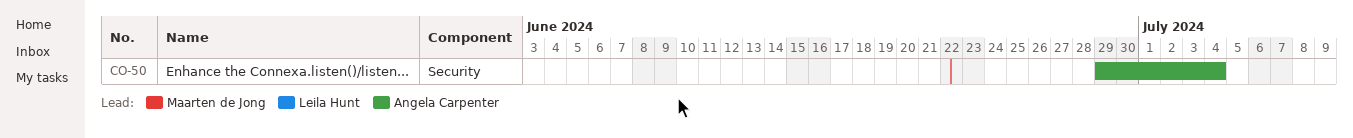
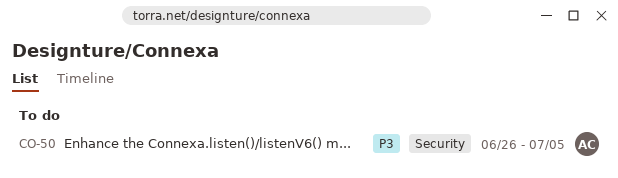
CO-50, start: Jun 29 -> Jun 26
CO-50, due: Jul 4 -> Jul 5

